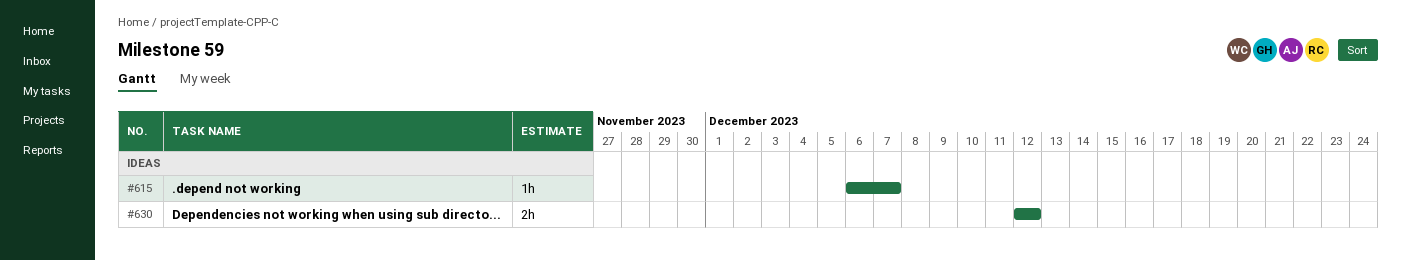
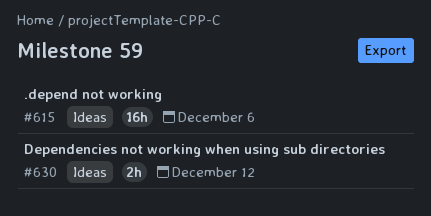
#615, estimate: 1h -> 16h
#615, due: Dec 7 -> Dec 6

